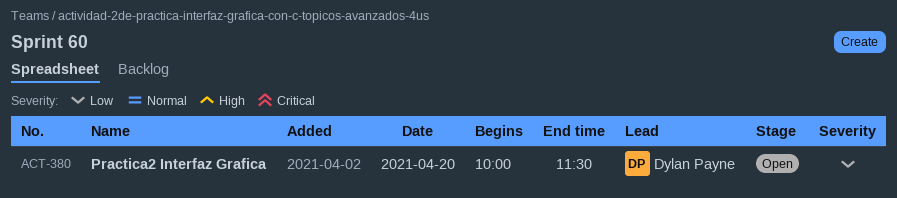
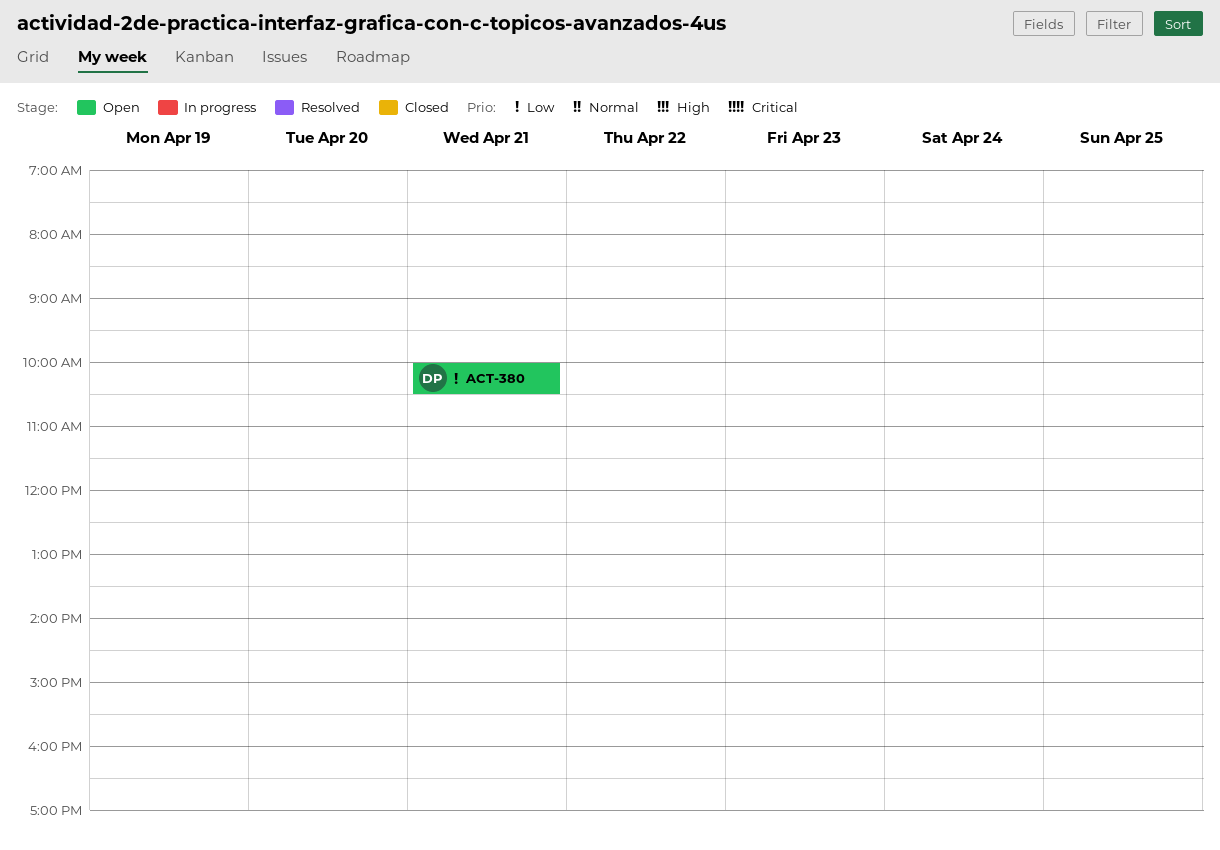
ACT-380, day: Apr 20 -> Apr 21
ACT-380, ends: 11:30 -> 10:30

